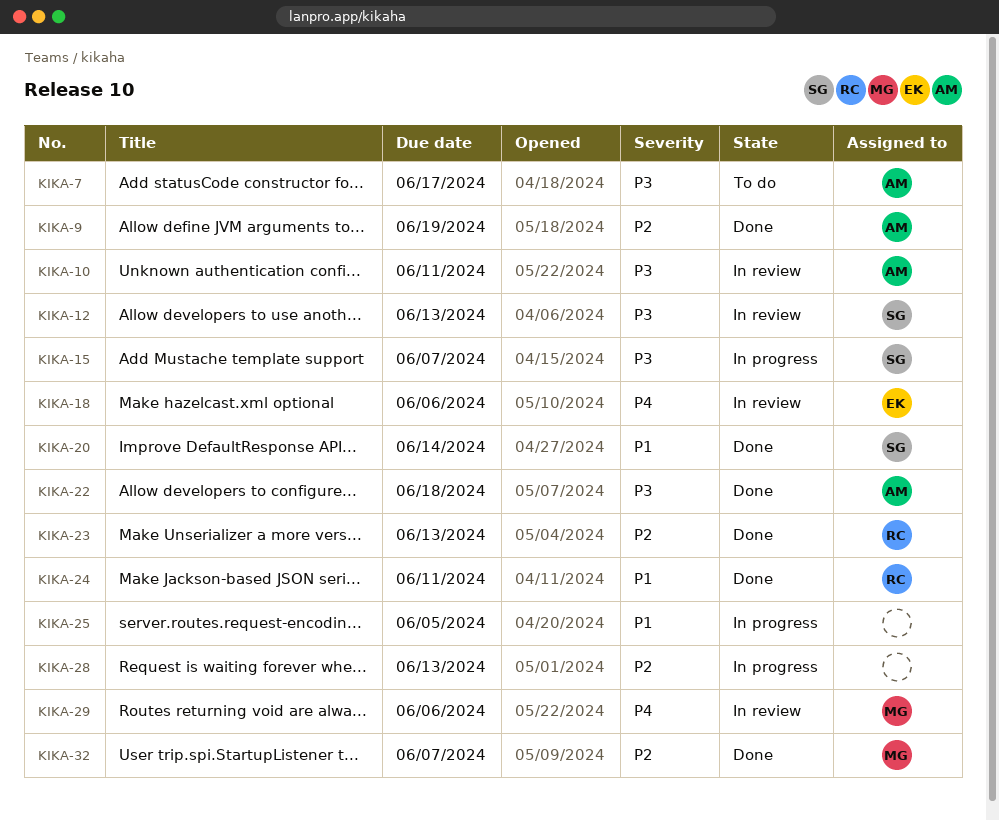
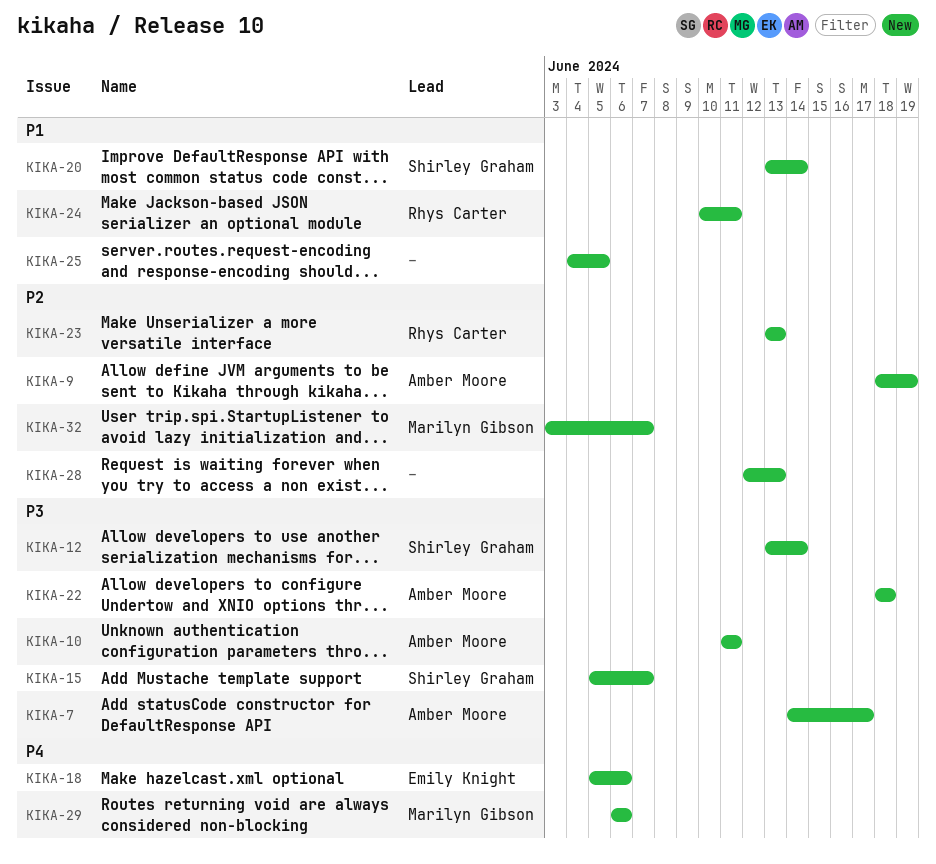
KIKA-12, due: Jun 13 -> Jun 14

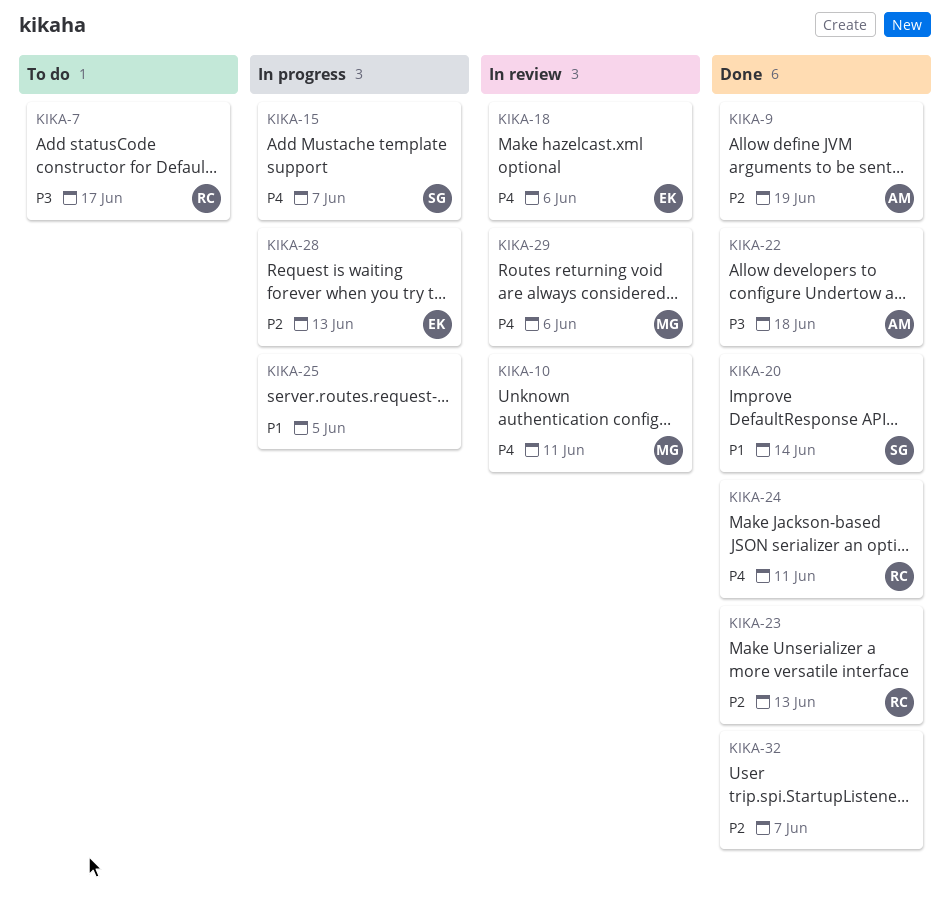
KIKA-7, owner: Amber Moore -> Rhys Carter
KIKA-10, owner: Amber Moore -> Marilyn Gibson
KIKA-10, priority: P3 -> P4
KIKA-12: present -> none
KIKA-15, priority: P3 -> P4
KIKA-24, priority: P1 -> P4
KIKA-28, owner: none -> Emily Knight
KIKA-32, owner: Marilyn Gibson -> none

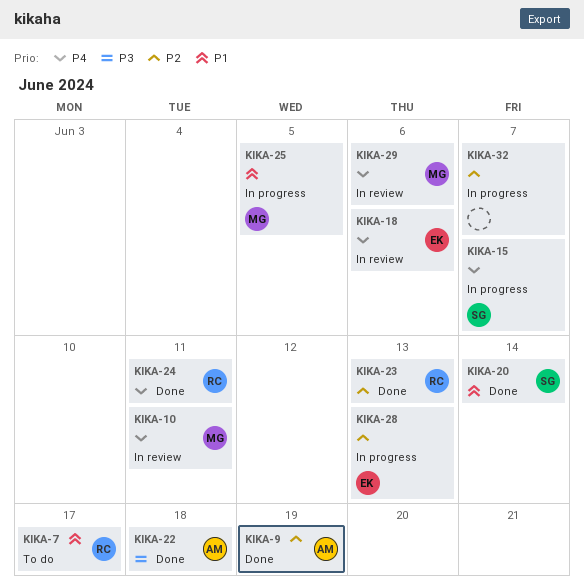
KIKA-7, priority: P3 -> P1
KIKA-25, owner: none -> MG
KIKA-32, status: Done -> In progress

